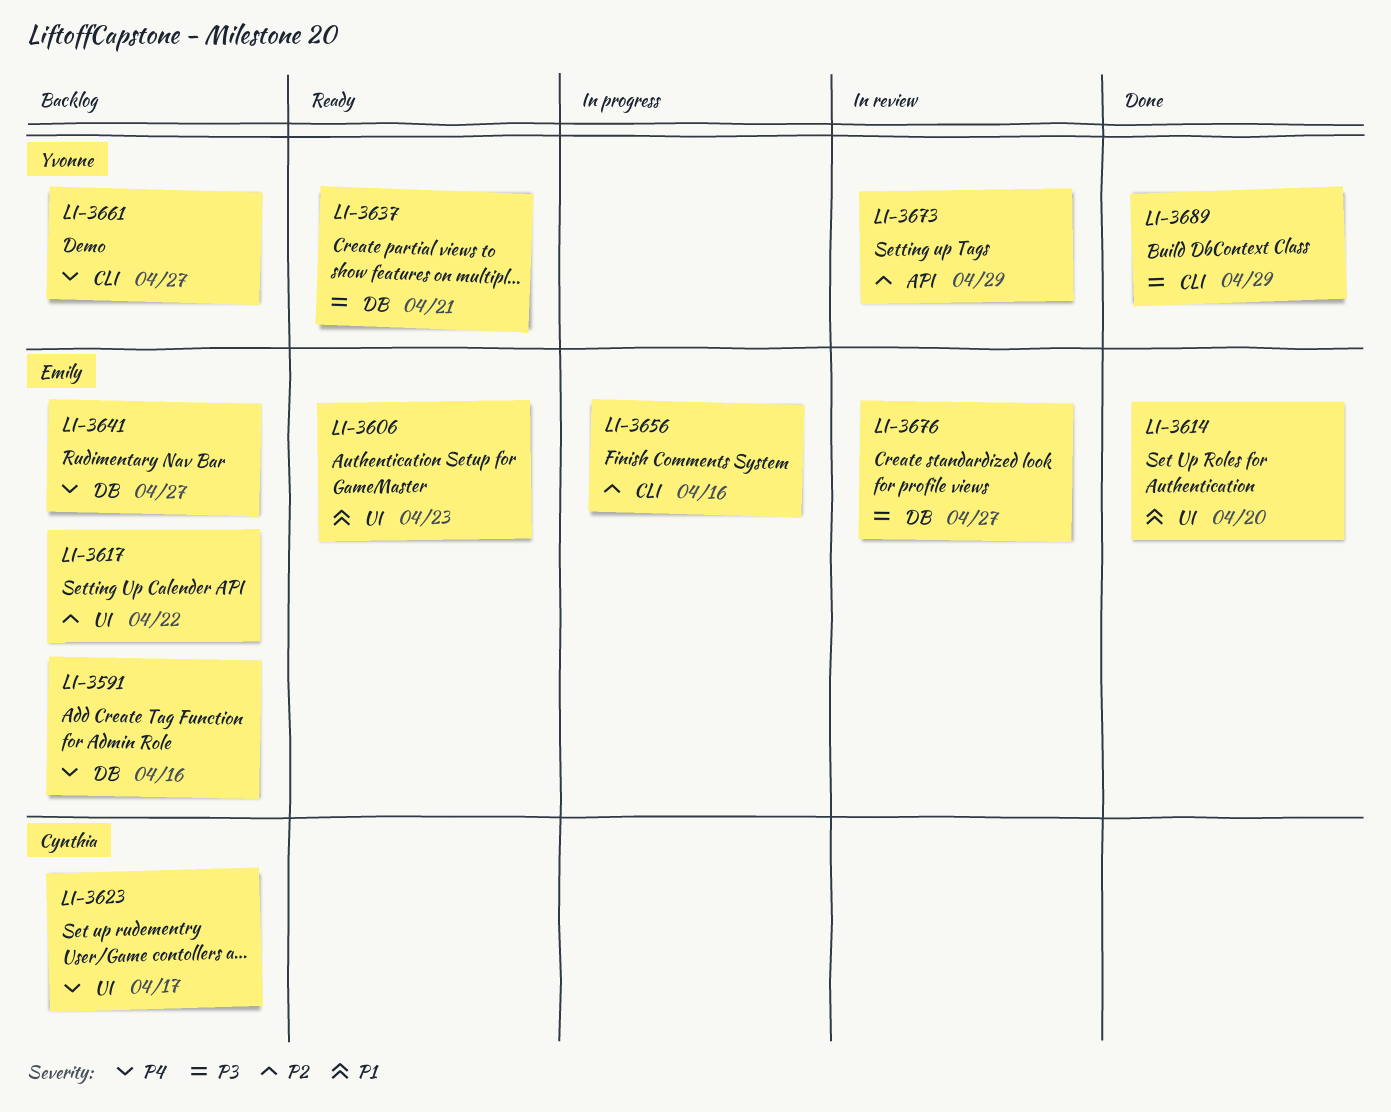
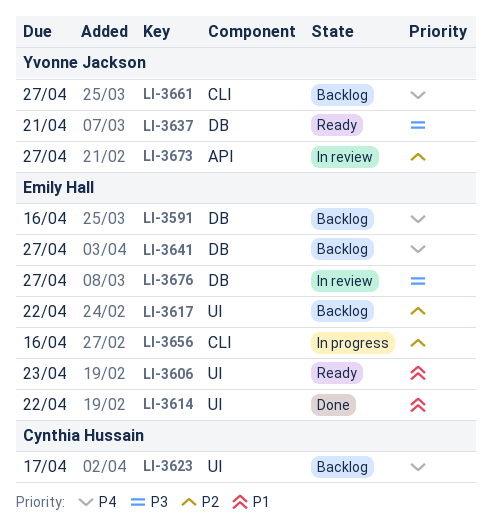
LI-3614, due: Apr 20 -> Apr 22
LI-3673, due: Apr 29 -> Apr 27
LI-3689: present -> none

